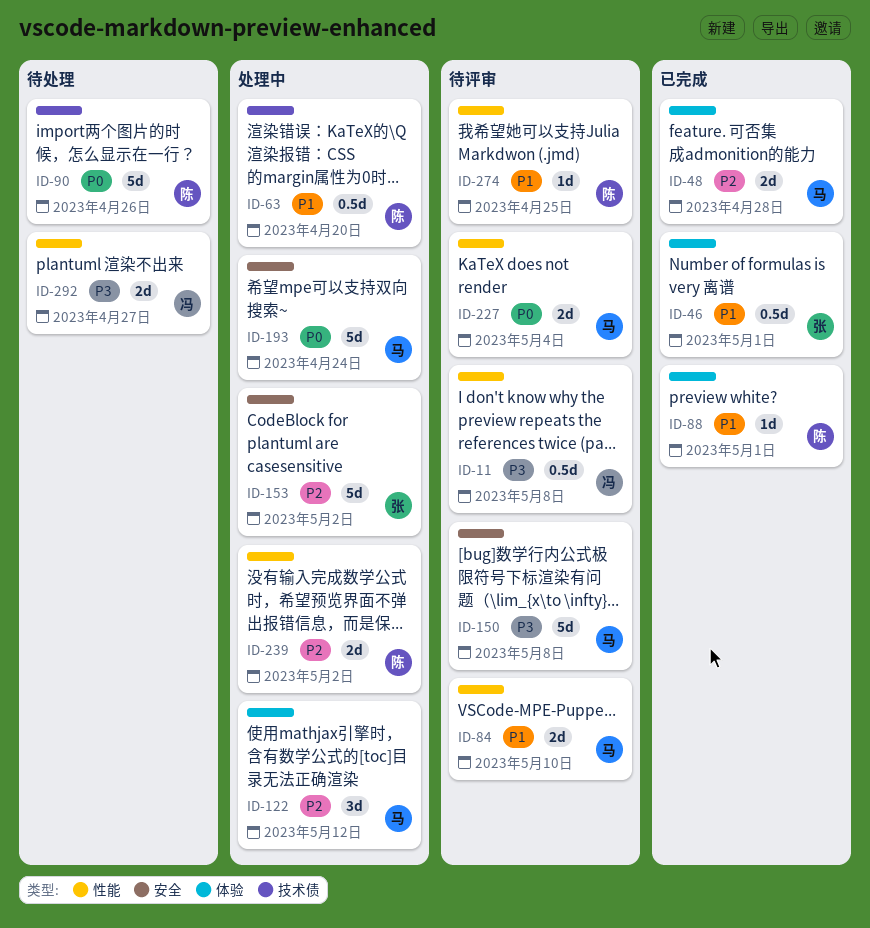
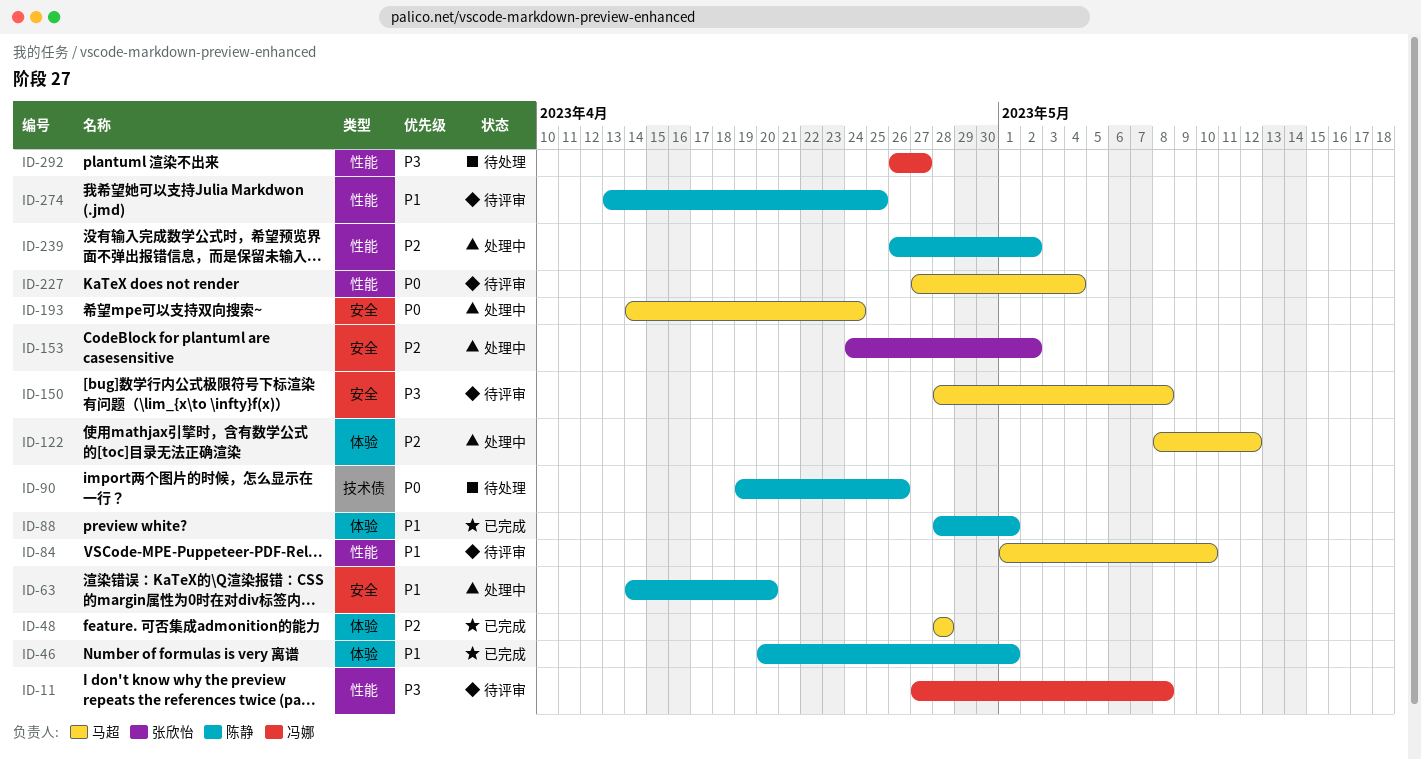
ID-46, owner: 张欣怡 -> 陈静
ID-63, label: 技术债 -> 安全

